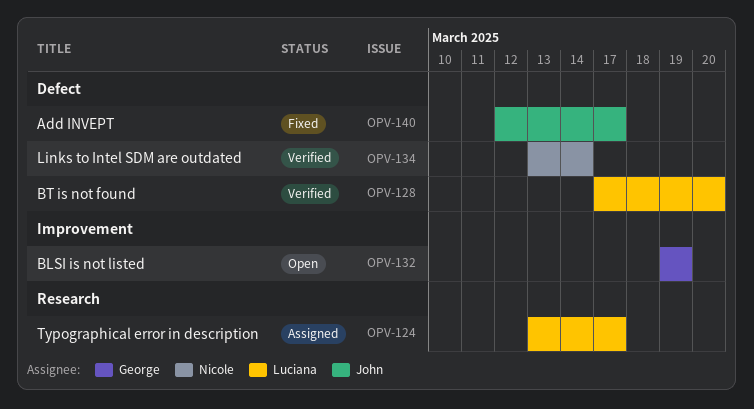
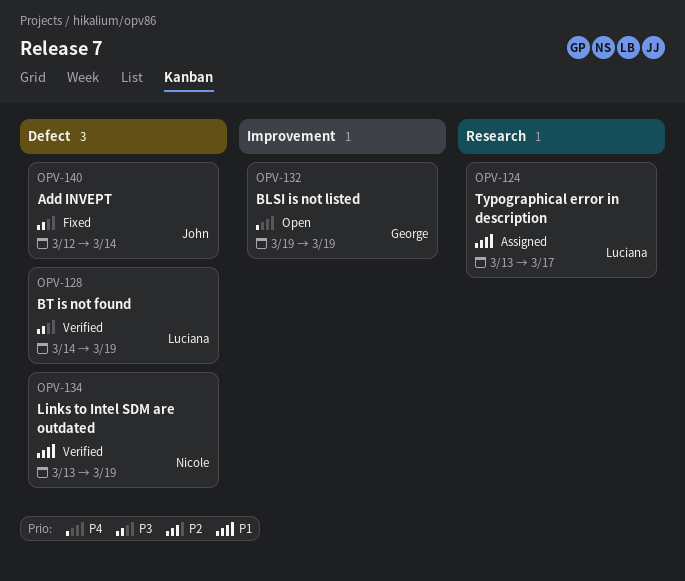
OPV-128, start: Mar 17 -> Mar 14
OPV-128, due: Mar 20 -> Mar 19
OPV-134, due: Mar 14 -> Mar 19
OPV-140, due: Mar 17 -> Mar 14

